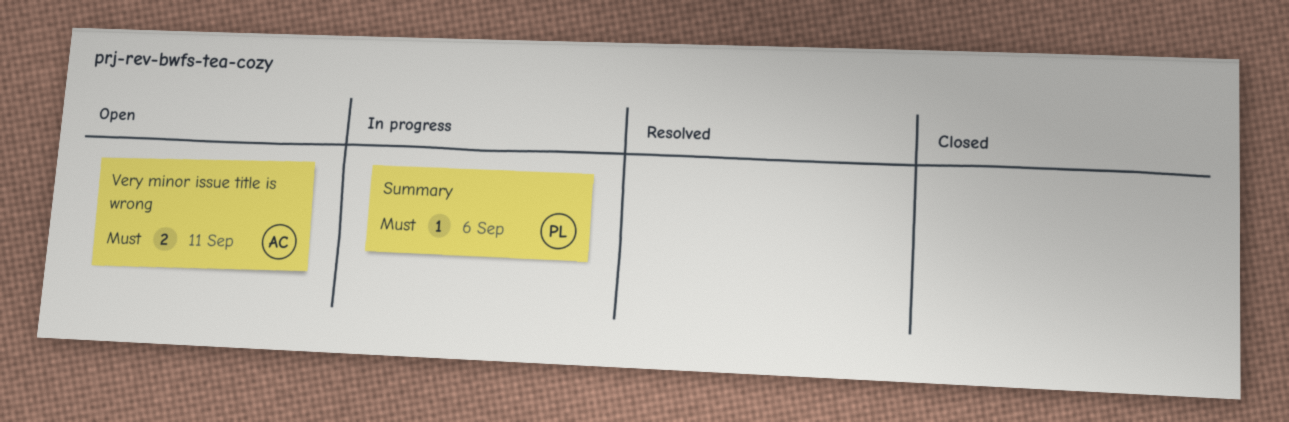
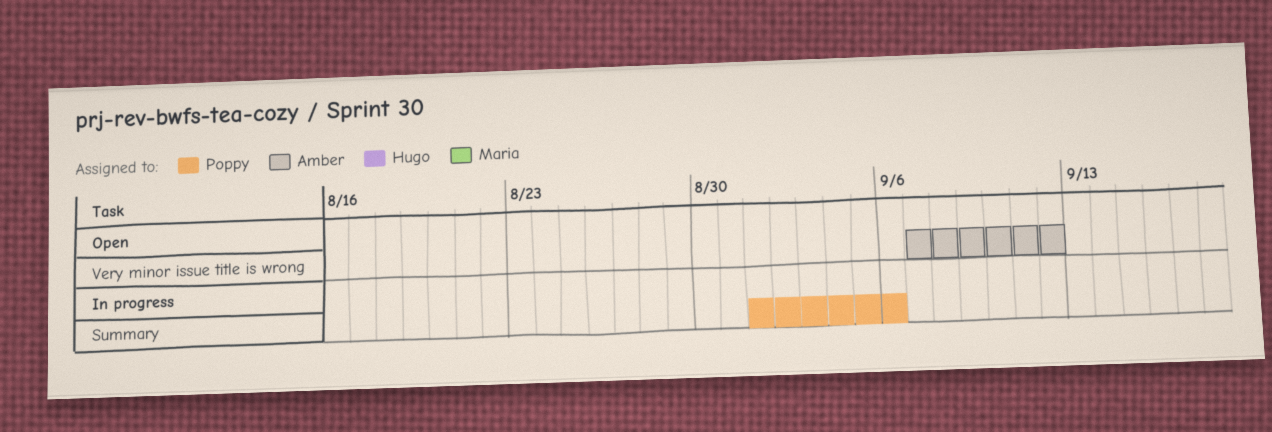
Very minor issue title is wrong, due: Sep 11 -> Sep 12

